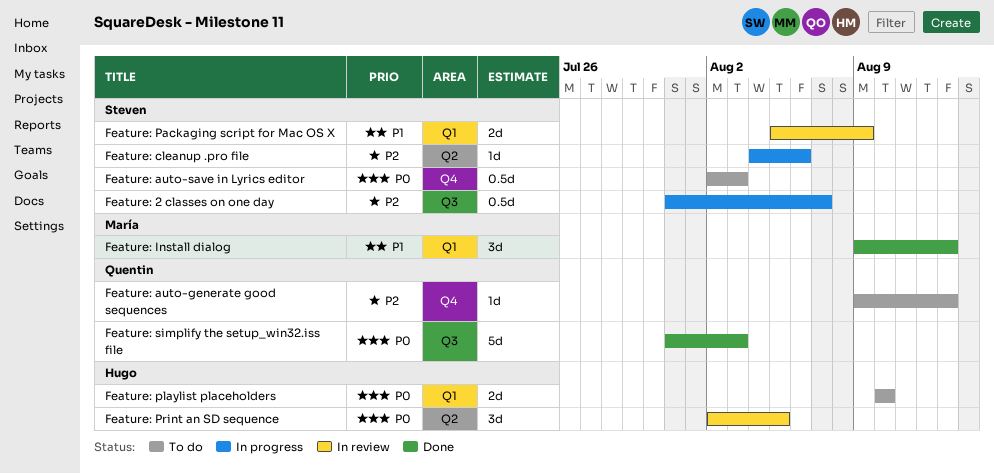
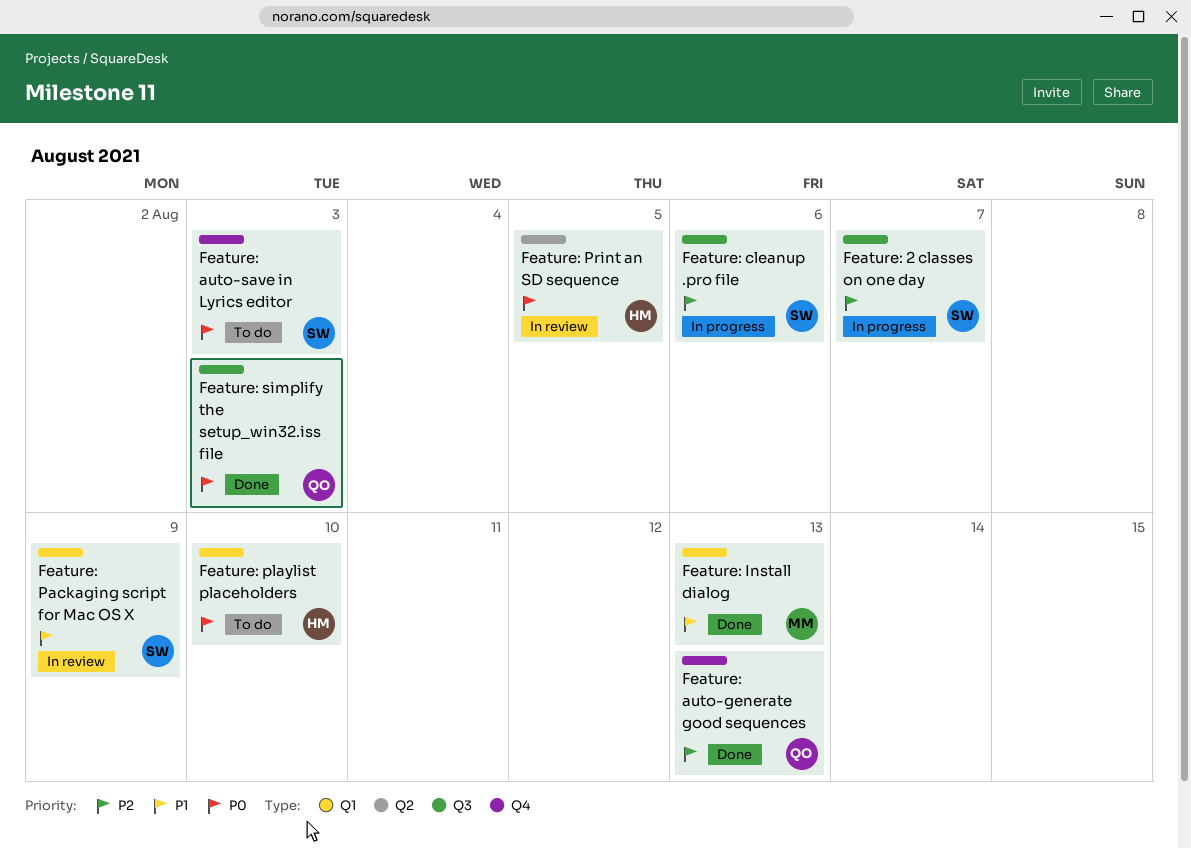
Feature: auto-generate good sequences, status: To do -> Done
Feature: cleanup .pro file, label: Q2 -> Q3

